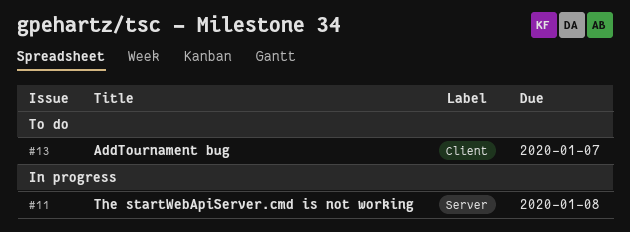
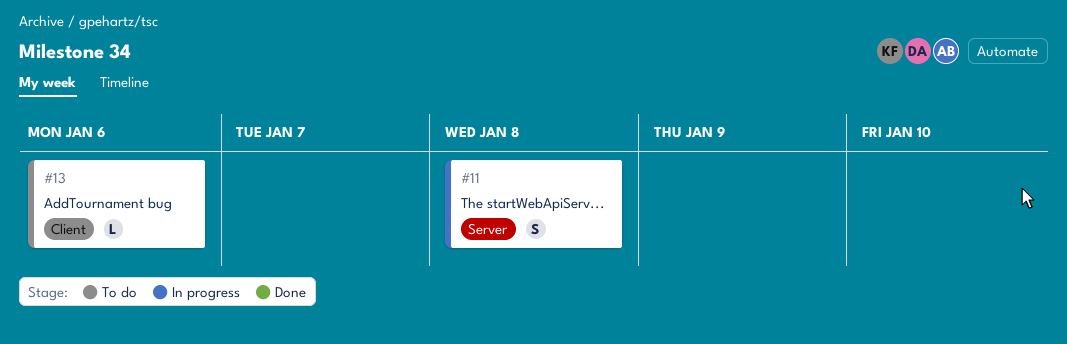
#13, due: Jan 7 -> Jan 6

